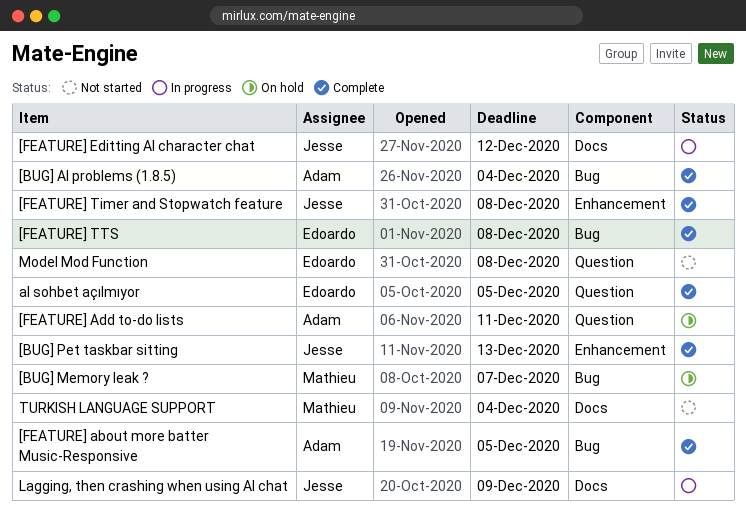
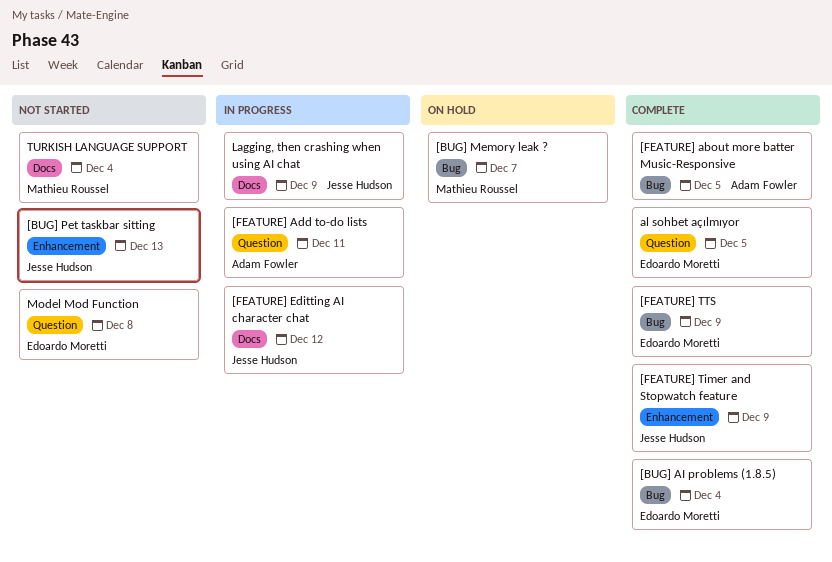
[BUG] AI problems (1.8.5), owner: Adam Fowler -> Edoardo Moretti
[BUG] Pet taskbar sitting, status: Complete -> Not started
[FEATURE] Add to-do lists, status: On hold -> In progress
[FEATURE] Timer and Stopwatch feature, due: Dec 8 -> Dec 9
[FEATURE] TTS, due: Dec 8 -> Dec 9

